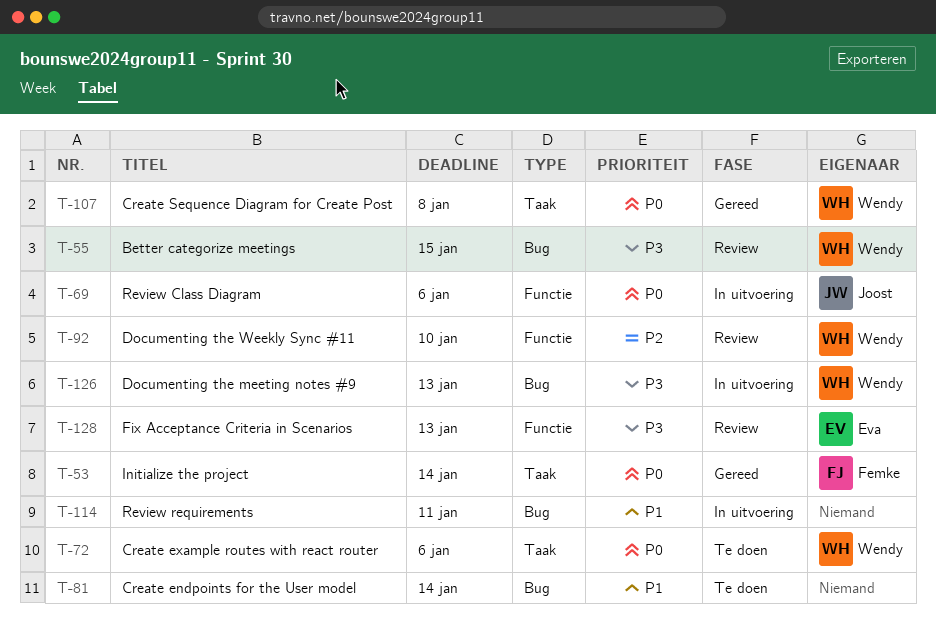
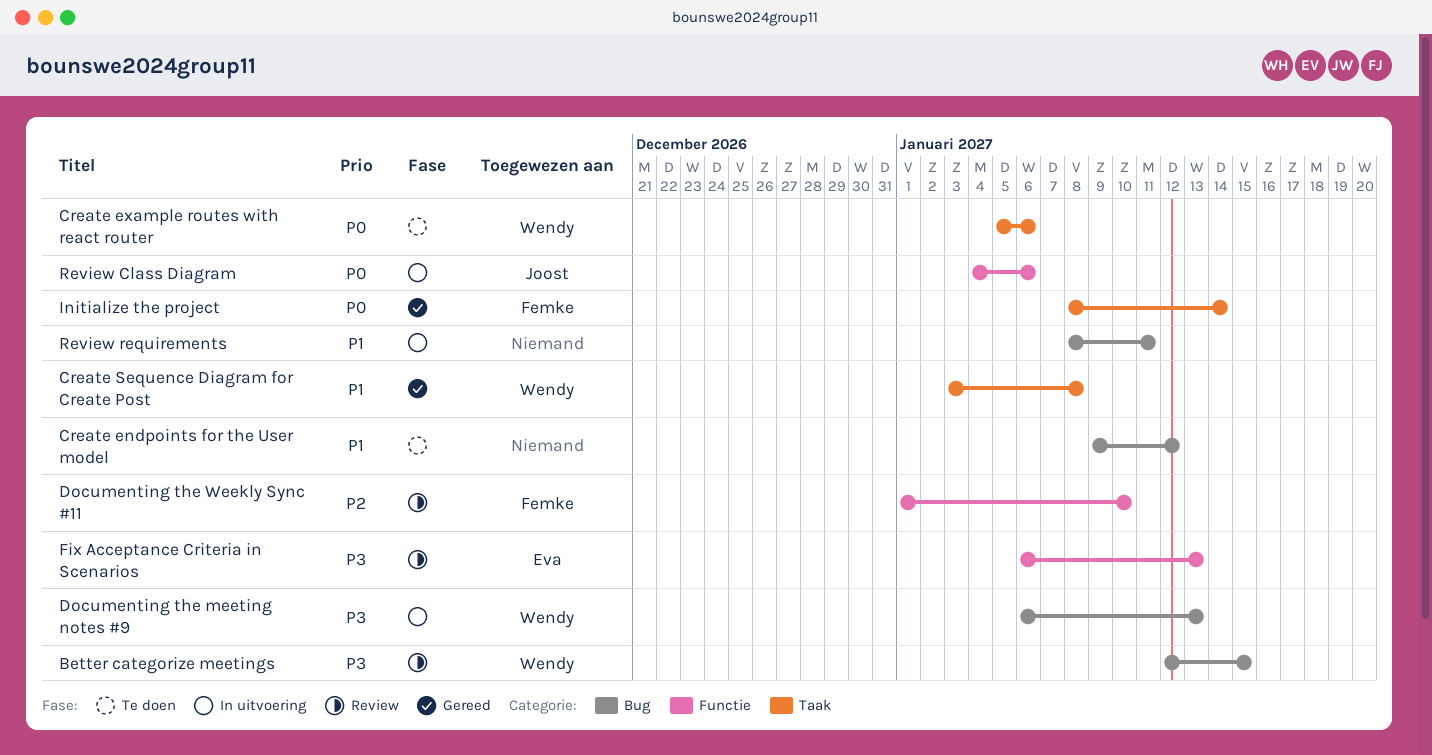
Create endpoints for the User model, due: Jan 14 -> Jan 12
Create Sequence Diagram for Create Post, priority: P0 -> P1
Documenting the Weekly Sync #11, owner: Wendy -> Femke

